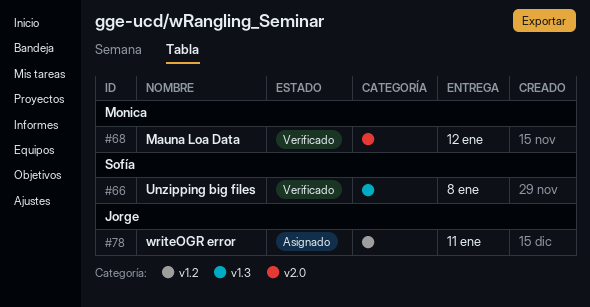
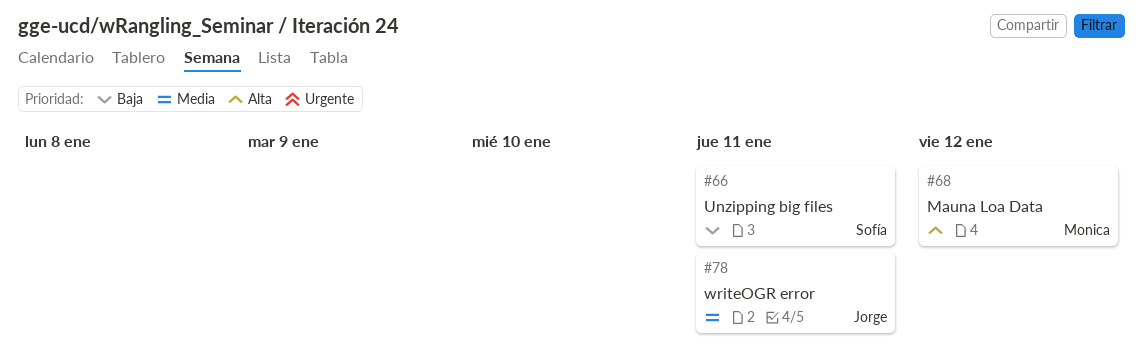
#66, due: Jan 8 -> Jan 11

